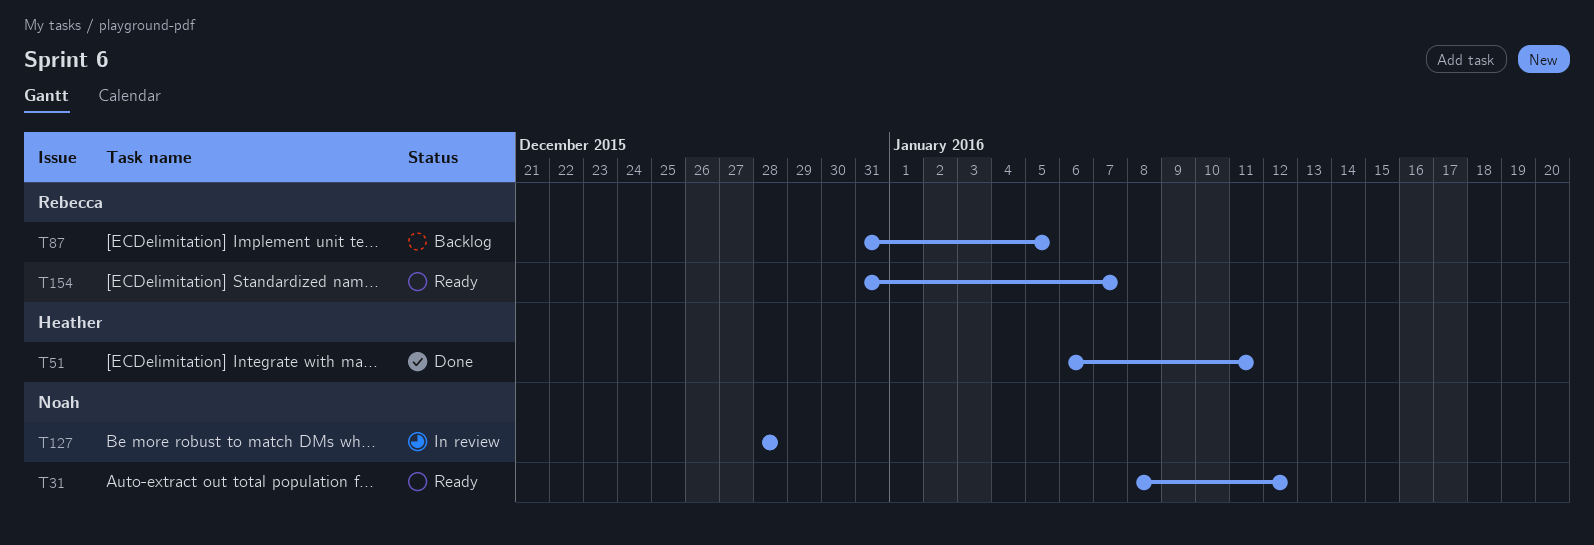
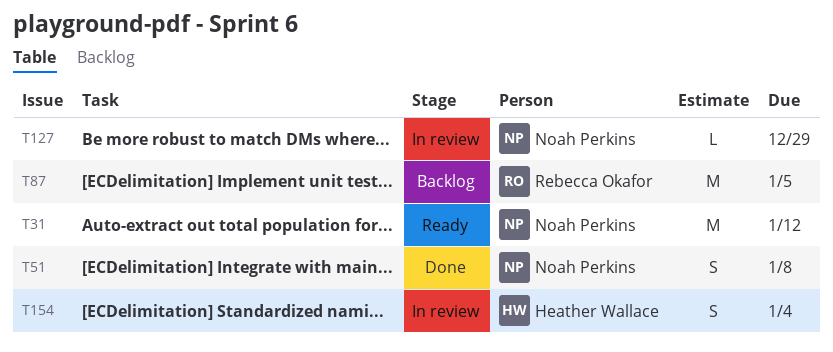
T51, owner: Heather Wallace -> Noah Perkins
T51, due: Jan 11 -> Jan 8
T127, due: Dec 28 -> Dec 29
T154, status: Ready -> In review
T154, owner: Rebecca Okafor -> Heather Wallace
T154, due: Jan 7 -> Jan 4

